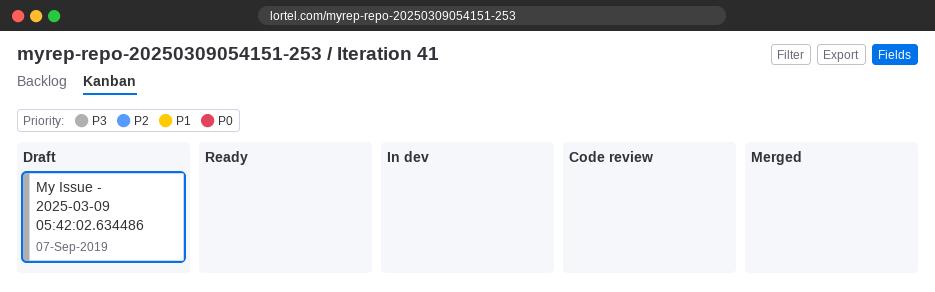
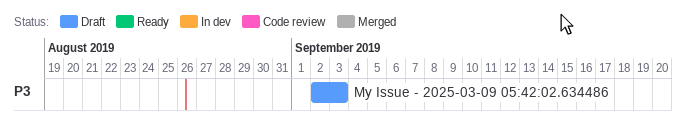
My Issue - 2025-03-09 05:42:02.634486, due: Sep 7 -> Sep 3

